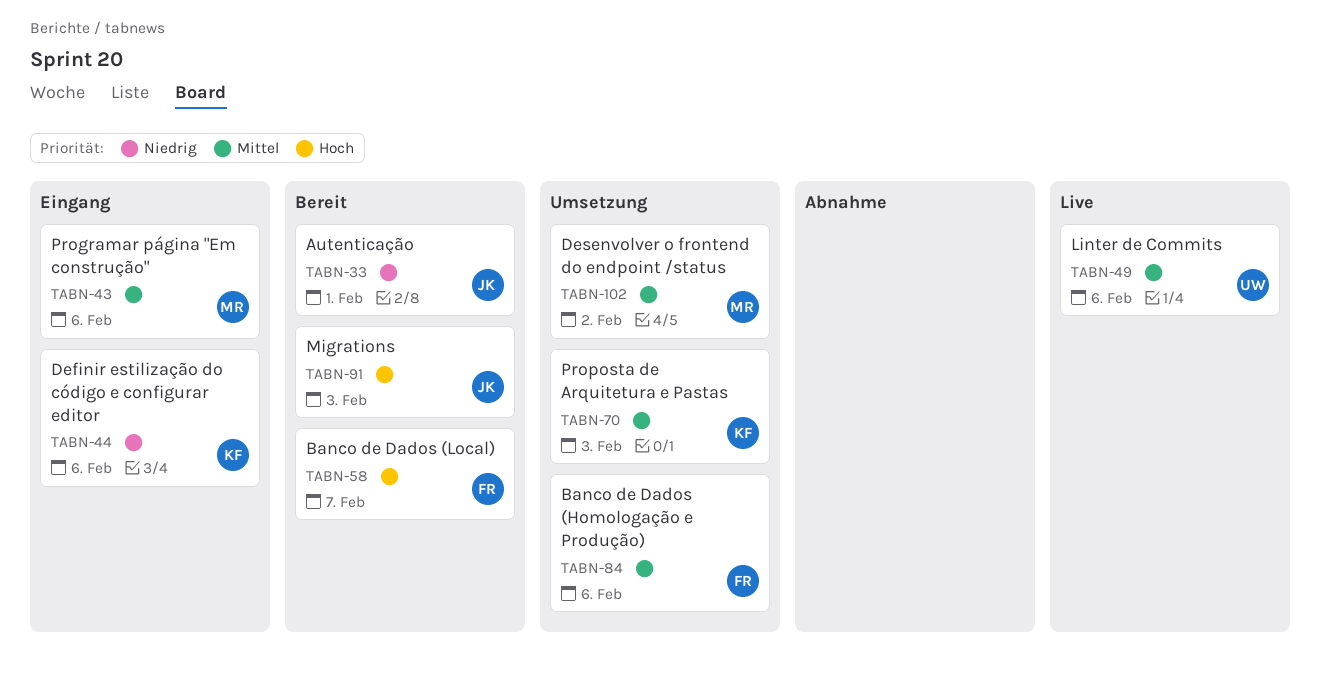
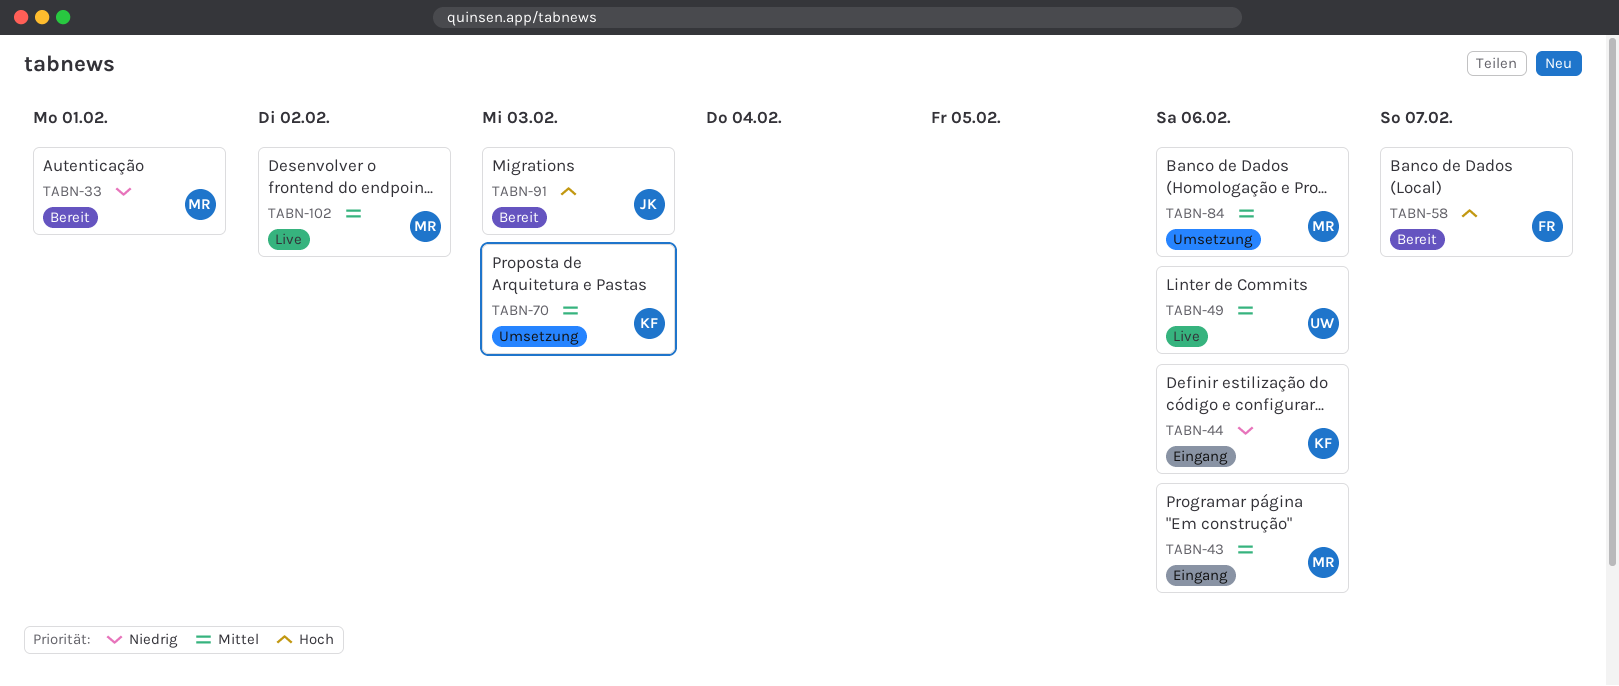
TABN-33, owner: JK -> MR
TABN-84, owner: FR -> MR
TABN-102, status: Umsetzung -> Live

